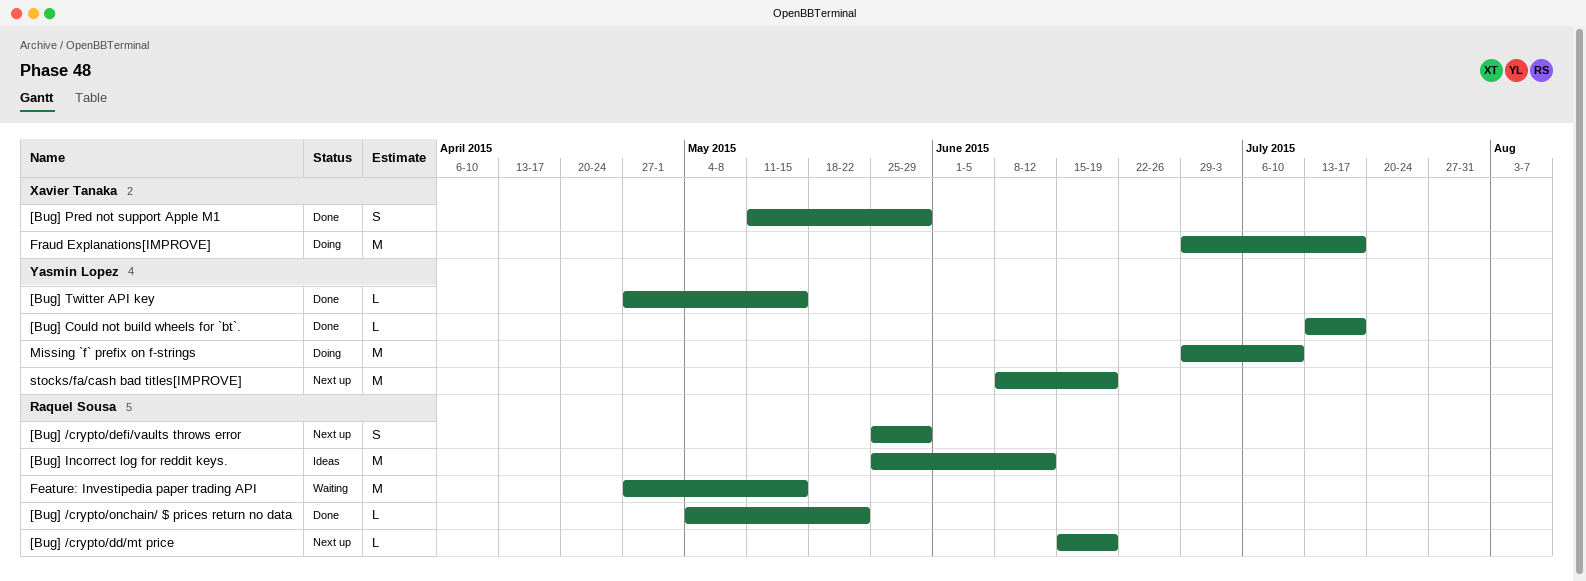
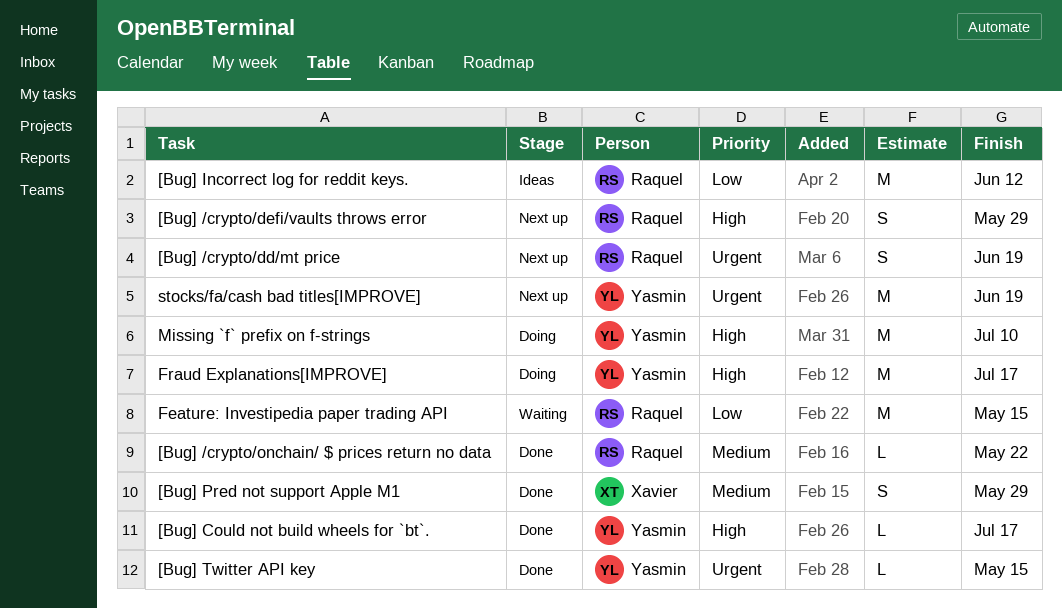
[Bug] /crypto/dd/mt price, estimate: L -> S
Fraud Explanations[IMPROVE], owner: Xavier Tanaka -> Yasmin Lopez

